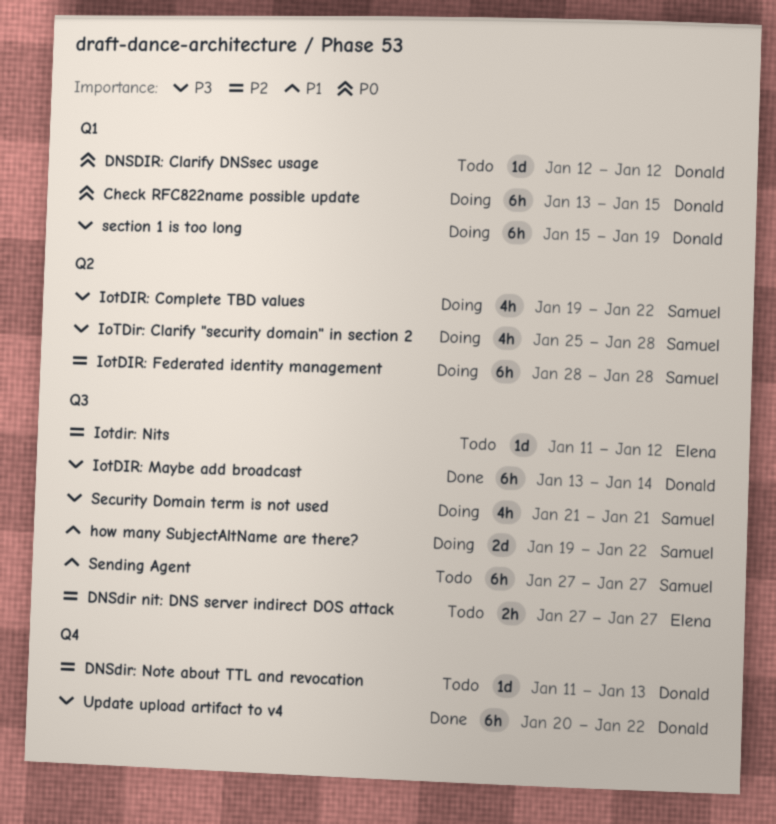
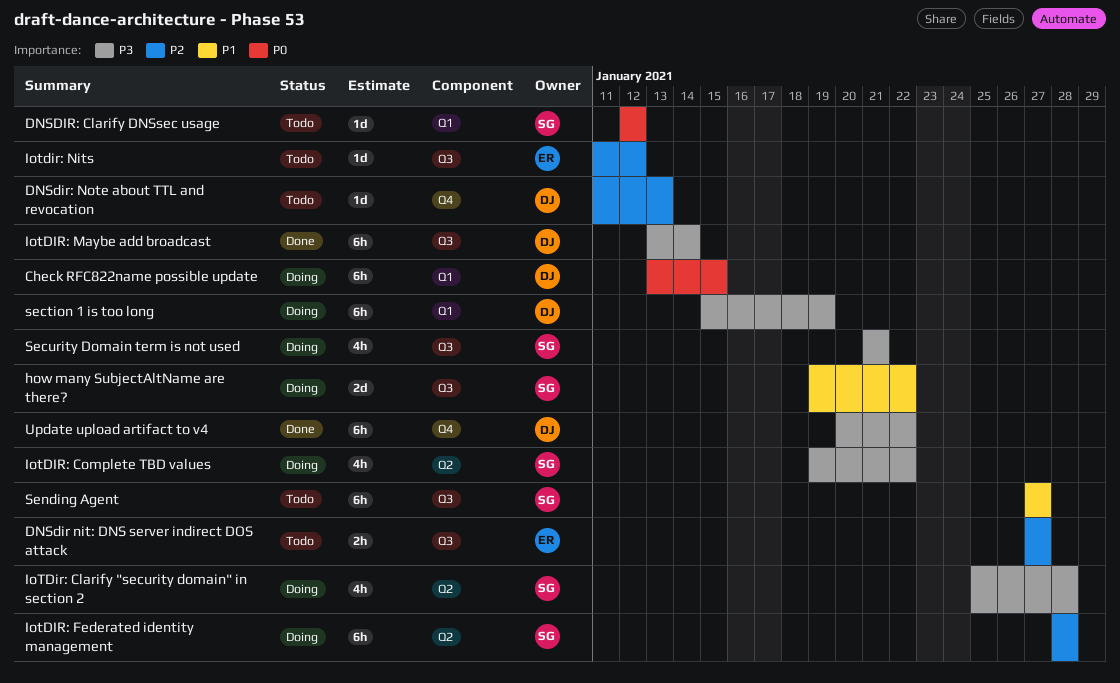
DNSDIR: Clarify DNSsec usage, owner: Donald -> Samuel

